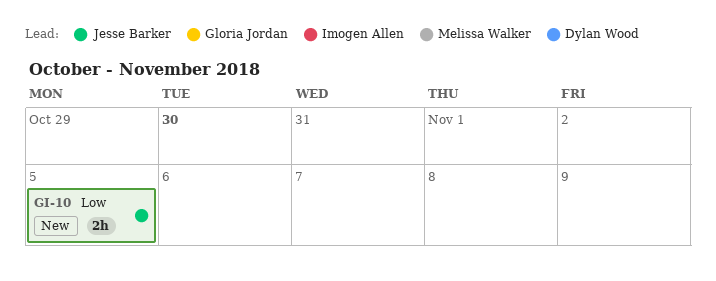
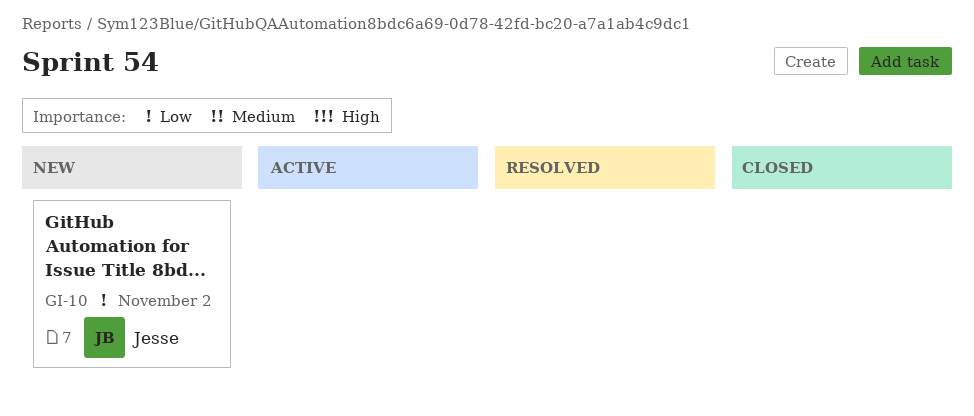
GI-10, due: Nov 5 -> Nov 2

